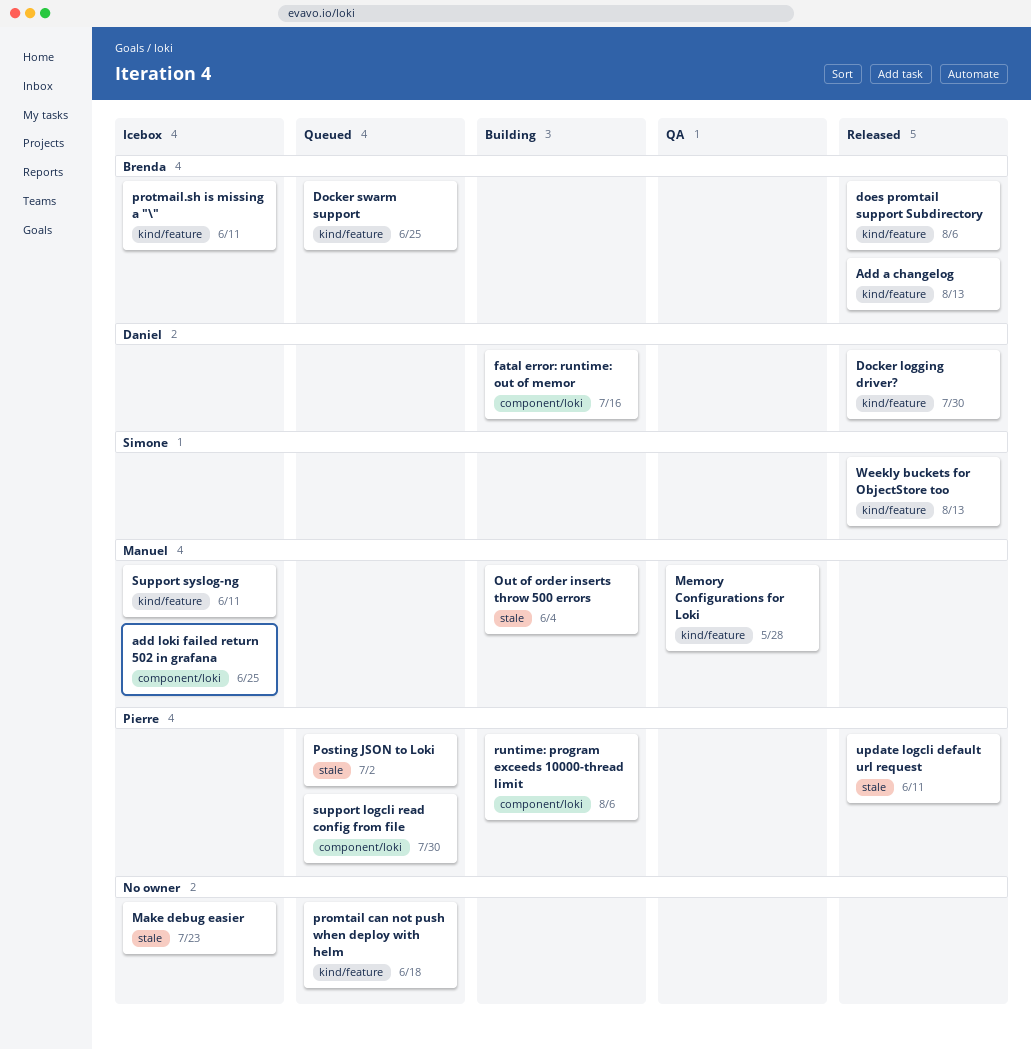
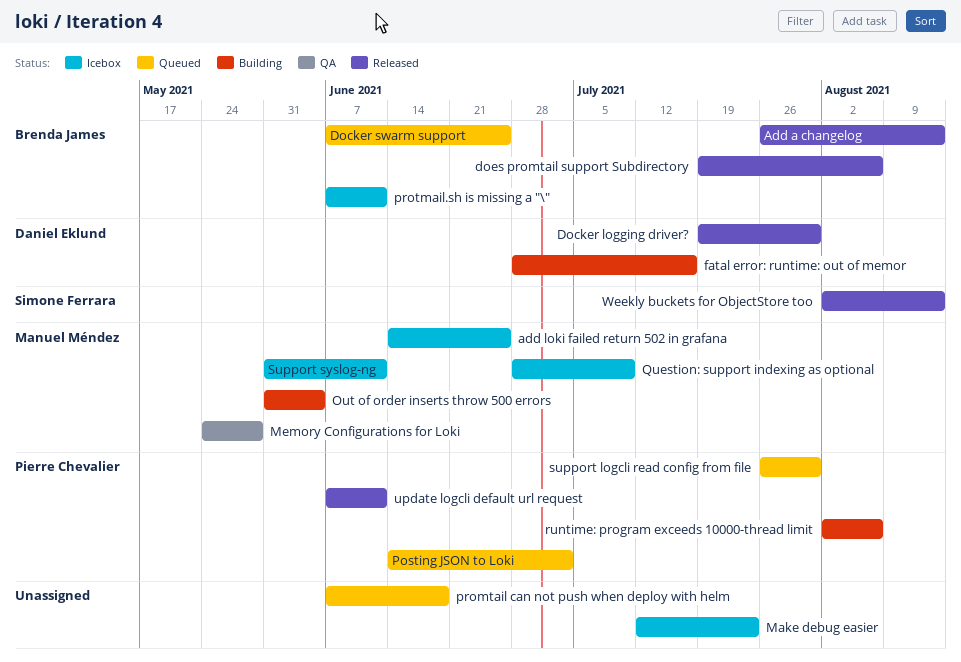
Question: support indexing as optional: none -> present

